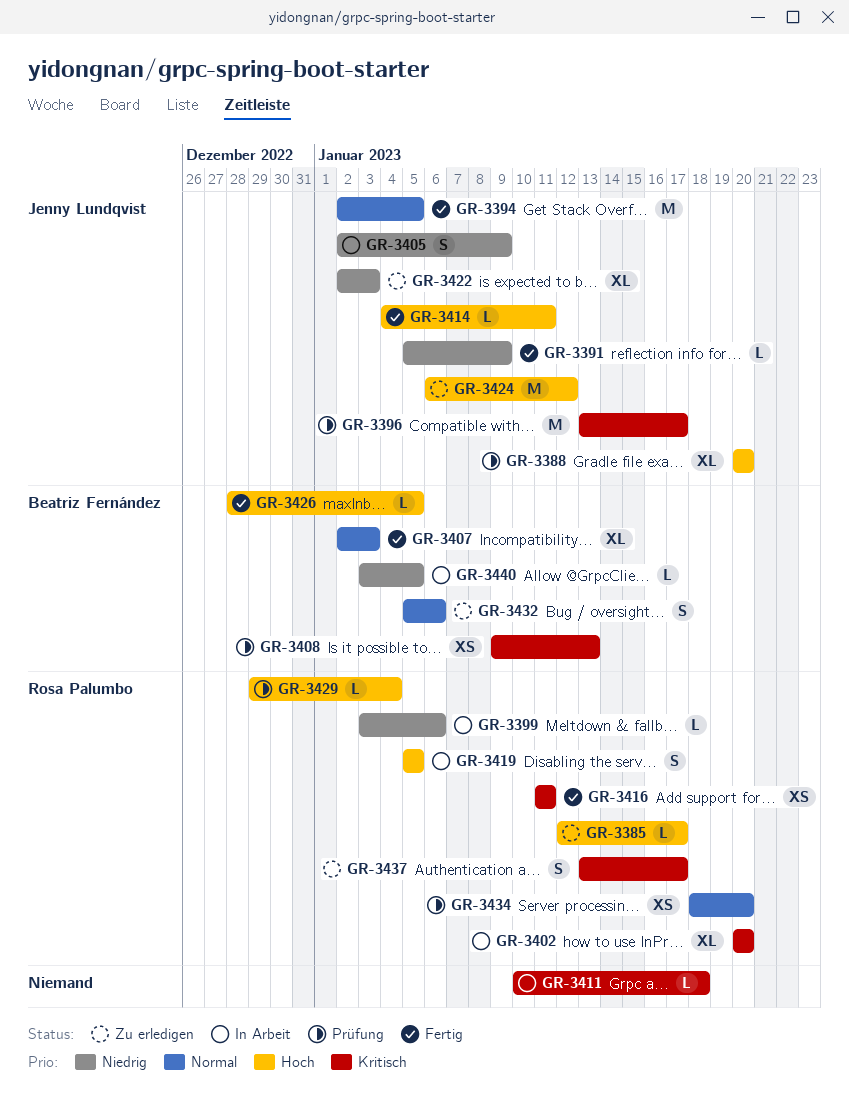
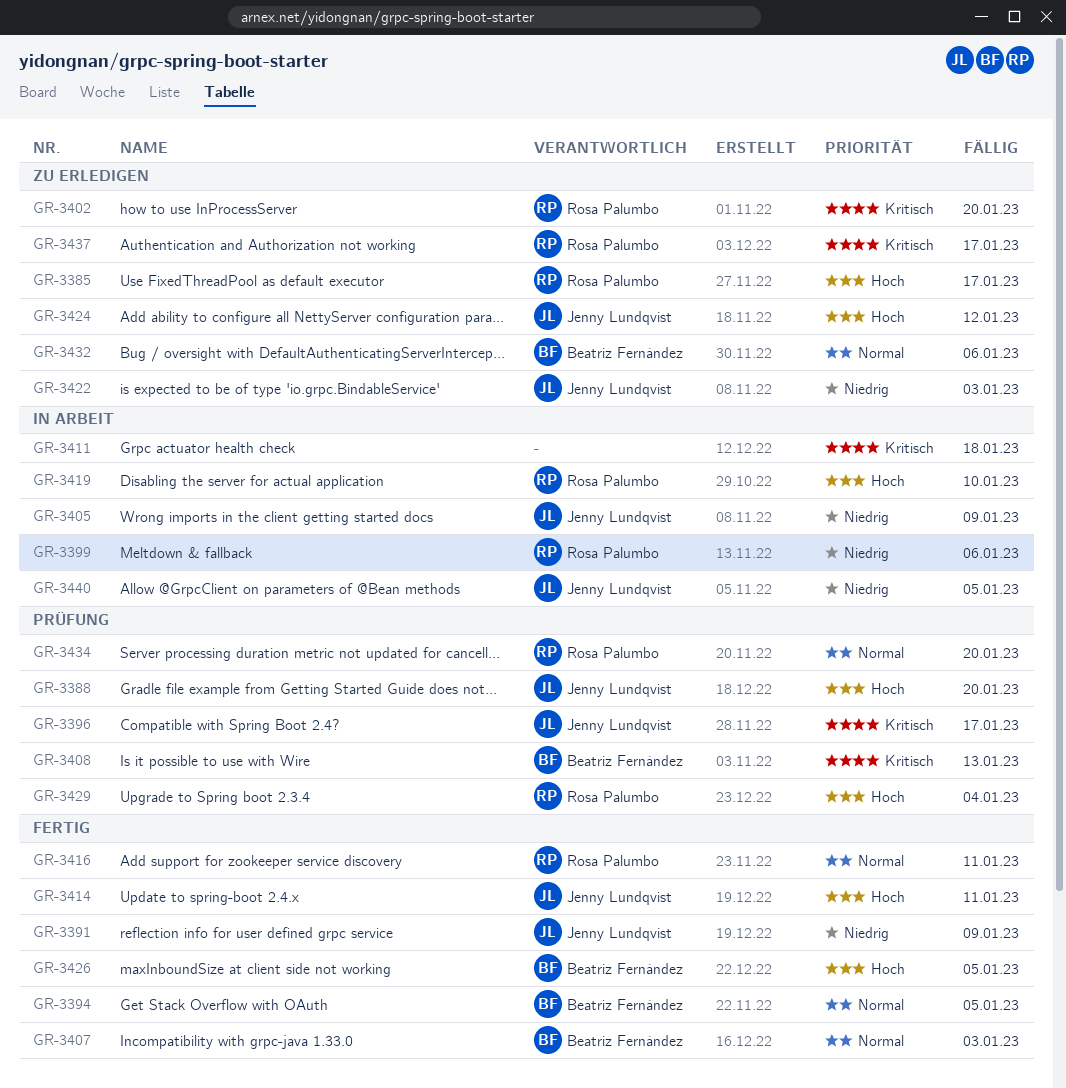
GR-3394, owner: Jenny Lundqvist -> Beatriz Fernández
GR-3402, status: In Arbeit -> Zu erledigen
GR-3416, priority: Kritisch -> Normal
GR-3419, due: Jan 5 -> Jan 10
GR-3440, owner: Beatriz Fernández -> Jenny Lundqvist

